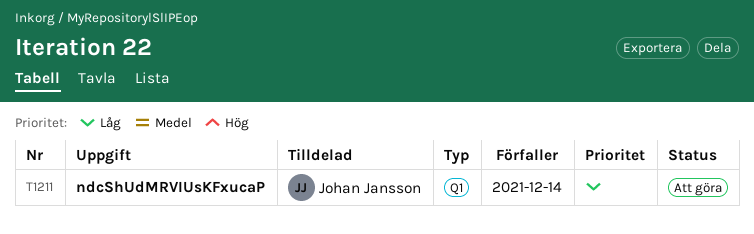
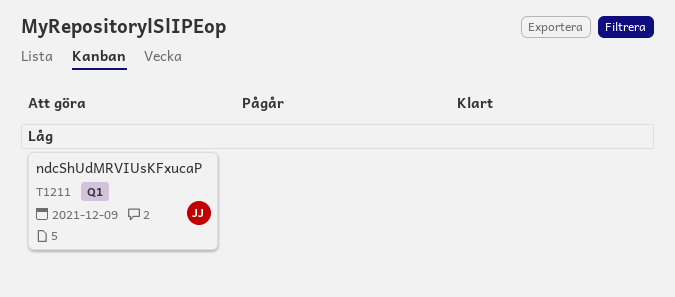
T1211, due: Dec 14 -> Dec 9

